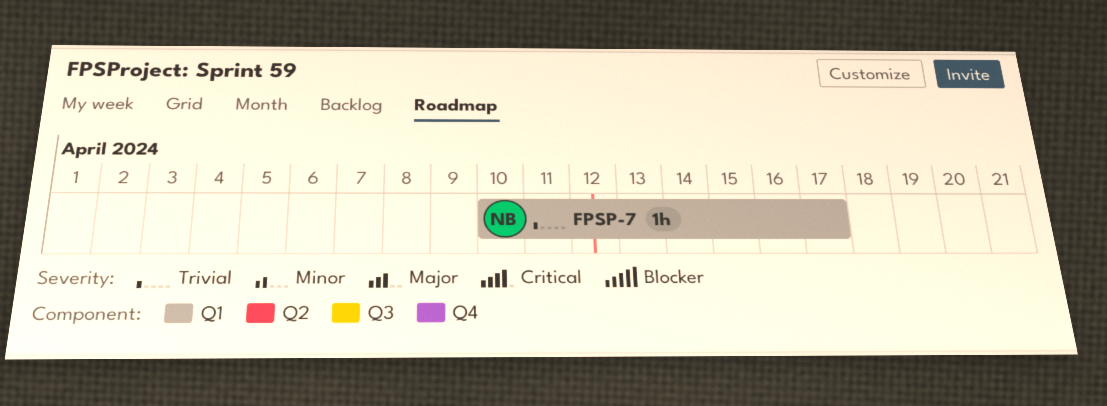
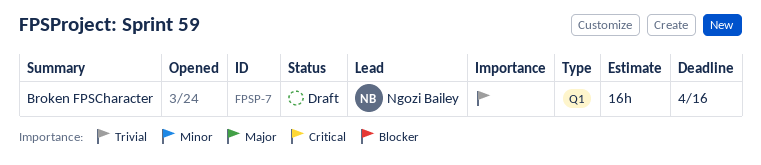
FPSP-7, estimate: 1h -> 16h
FPSP-7, due: Apr 17 -> Apr 16

